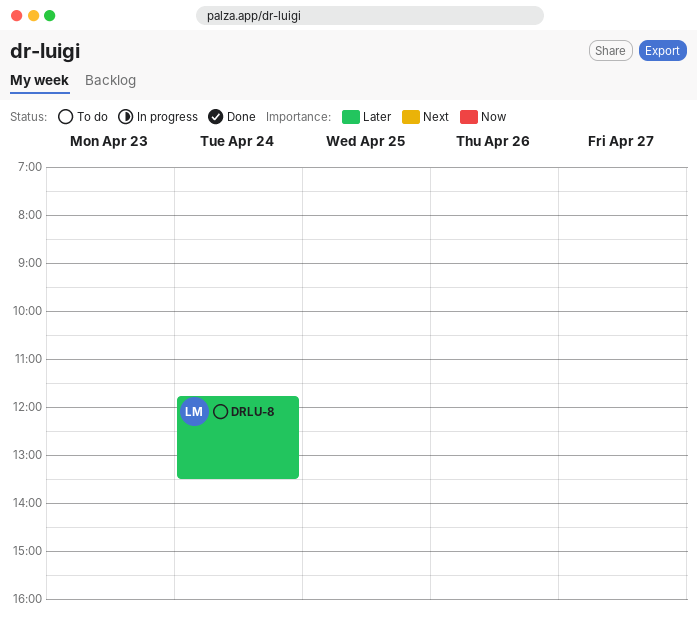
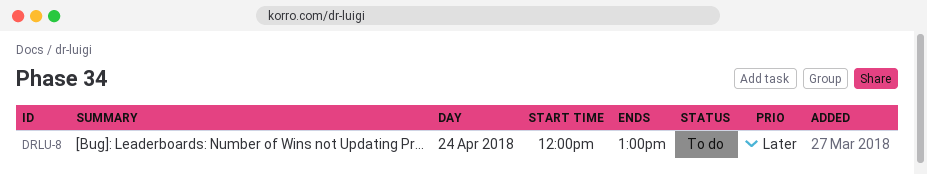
DRLU-8, begins: 11:45 -> 12:00
DRLU-8, ends: 13:30 -> 13:00

